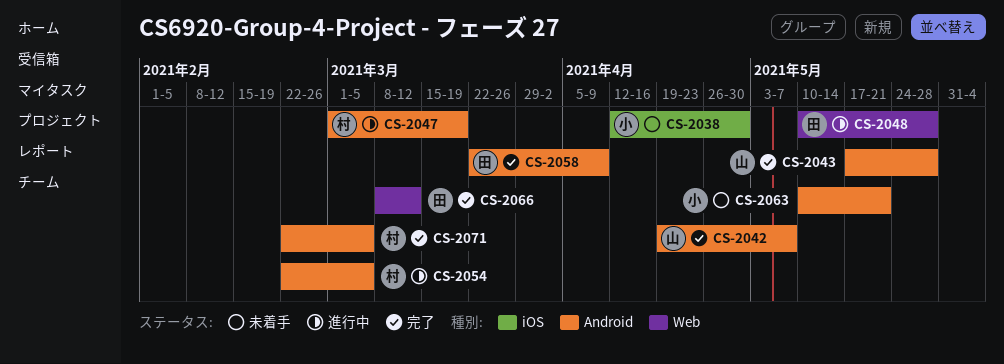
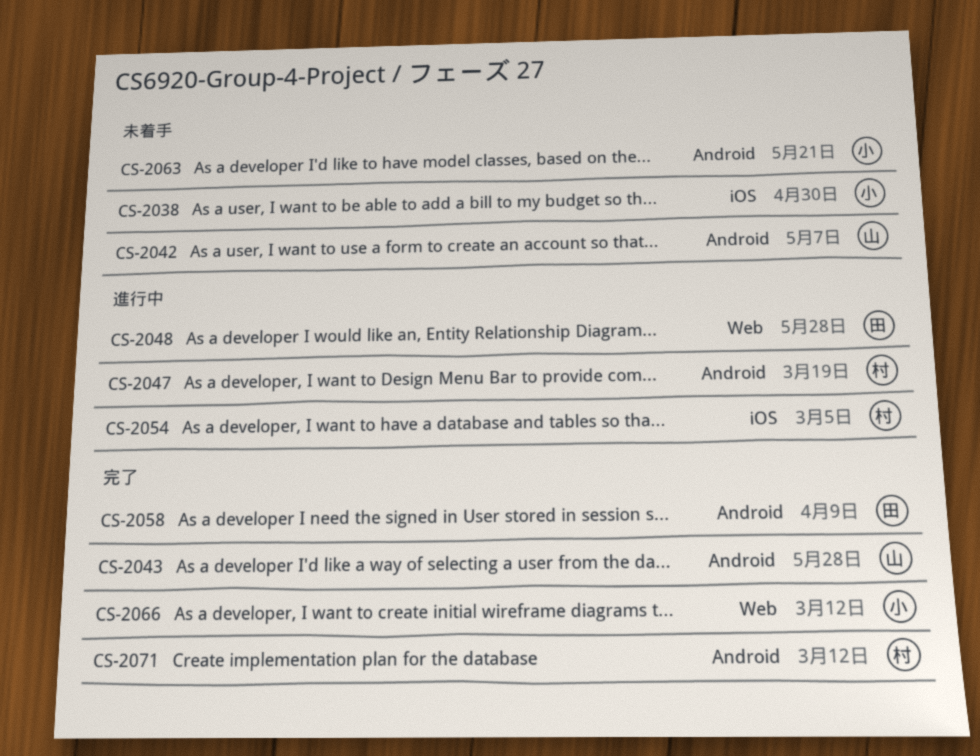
CS-2042, status: 完了 -> 未着手
CS-2054, label: Android -> iOS
CS-2066, owner: 田 -> 小
CS-2071, due: Mar 5 -> Mar 12

